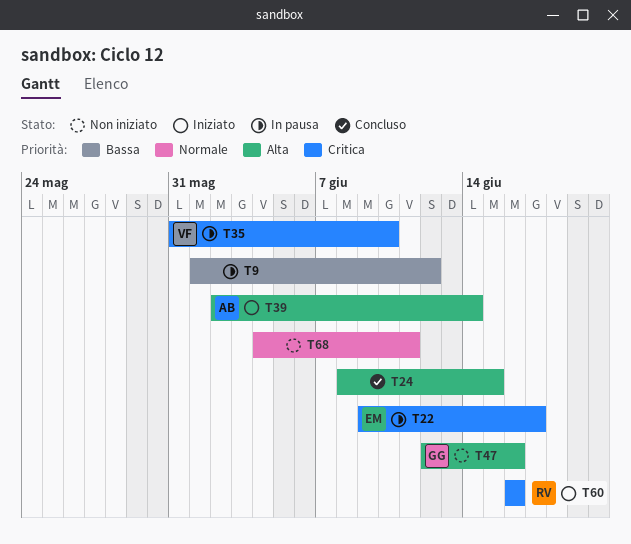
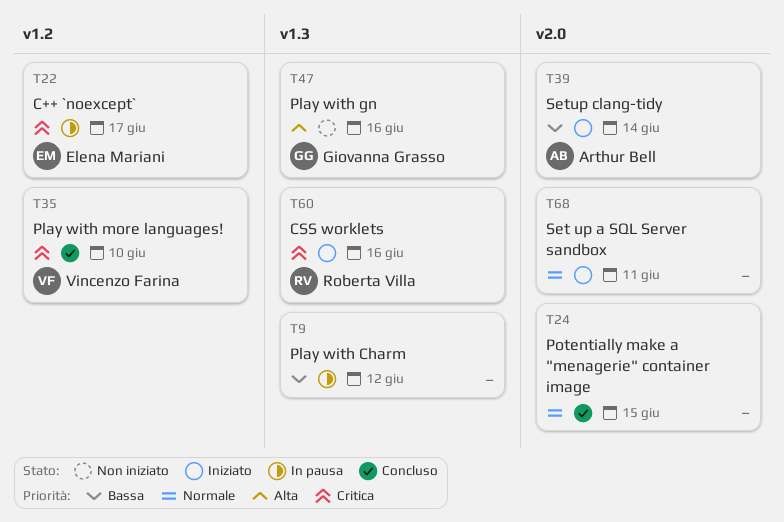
T24, priority: Alta -> Normale
T35, status: In pausa -> Concluso
T39, priority: Alta -> Bassa
T68, status: Non iniziato -> Iniziato

